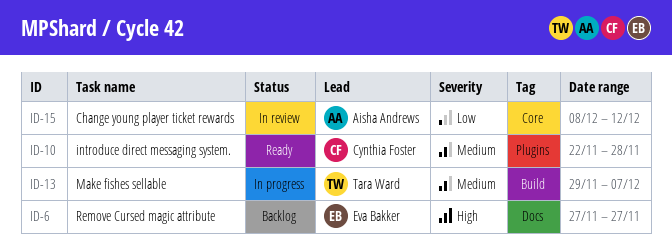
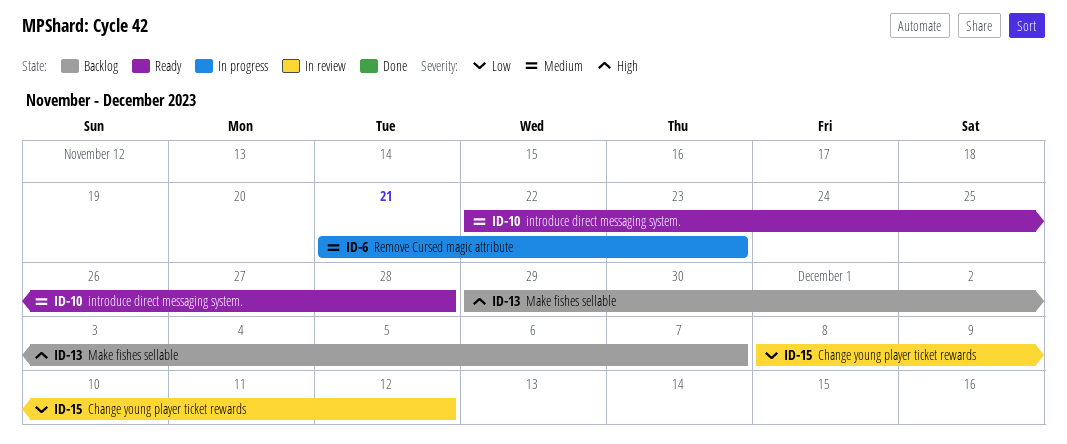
ID-6, status: Backlog -> In progress
ID-6, priority: High -> Medium
ID-6, start: Nov 27 -> Nov 21
ID-6, due: Nov 27 -> Nov 23
ID-13, status: In progress -> Backlog
ID-13, priority: Medium -> High

